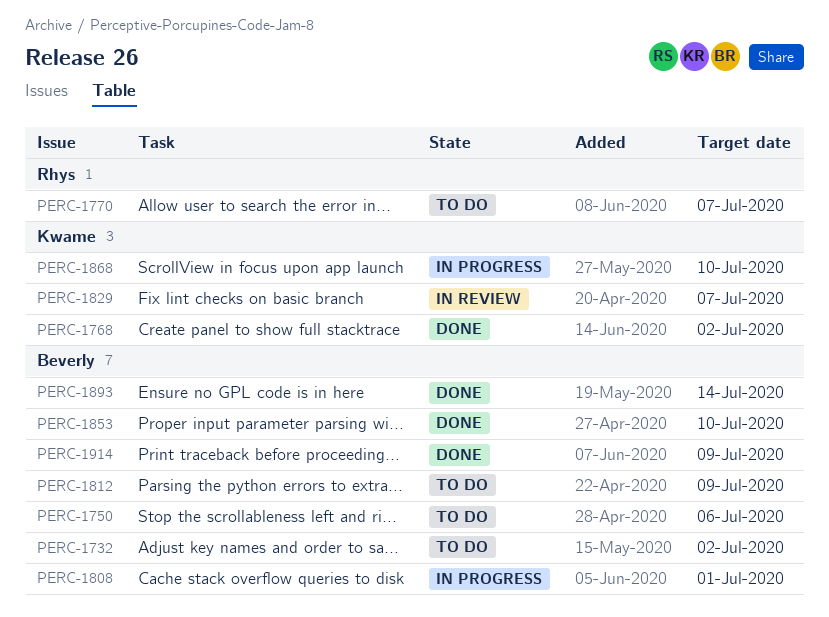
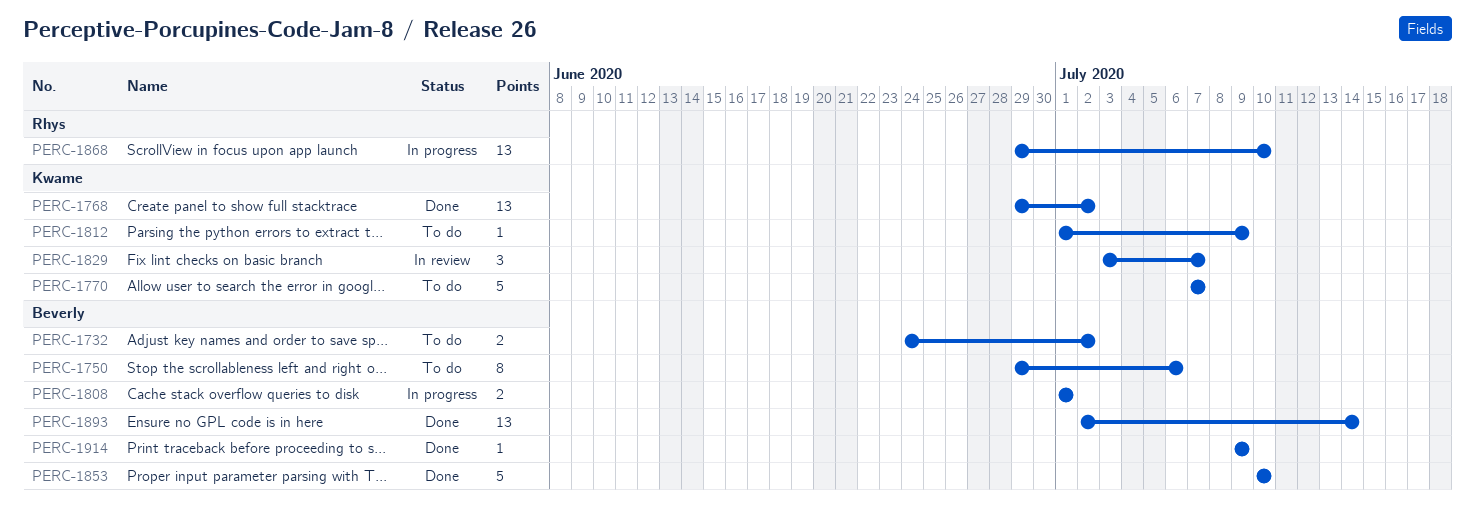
PERC-1770, owner: Rhys -> Kwame
PERC-1812, owner: Beverly -> Kwame
PERC-1868, owner: Kwame -> Rhys

